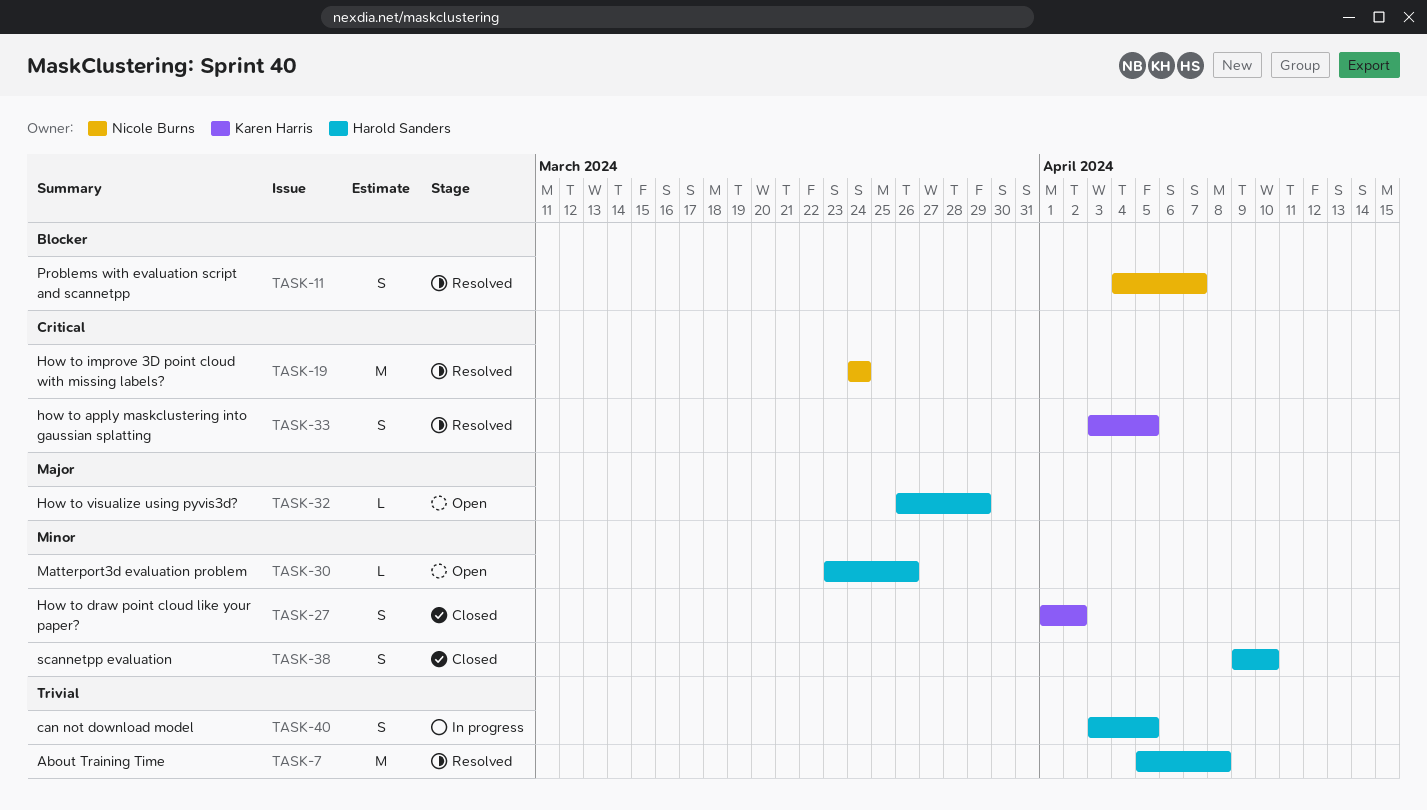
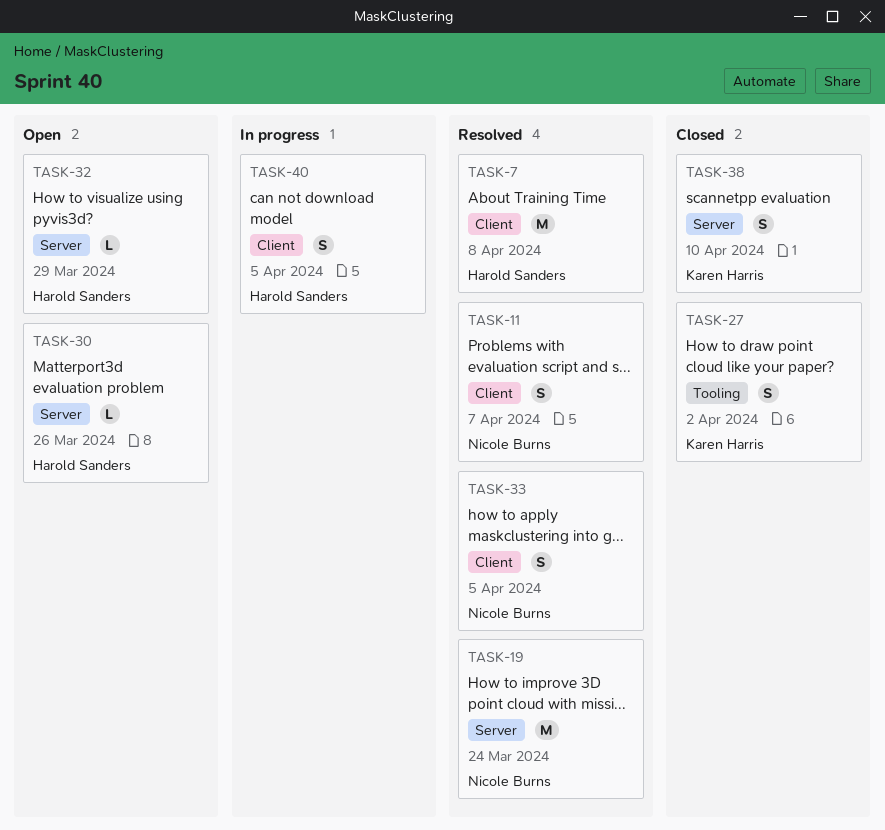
TASK-33, owner: Karen Harris -> Nicole Burns
TASK-38, owner: Harold Sanders -> Karen Harris

